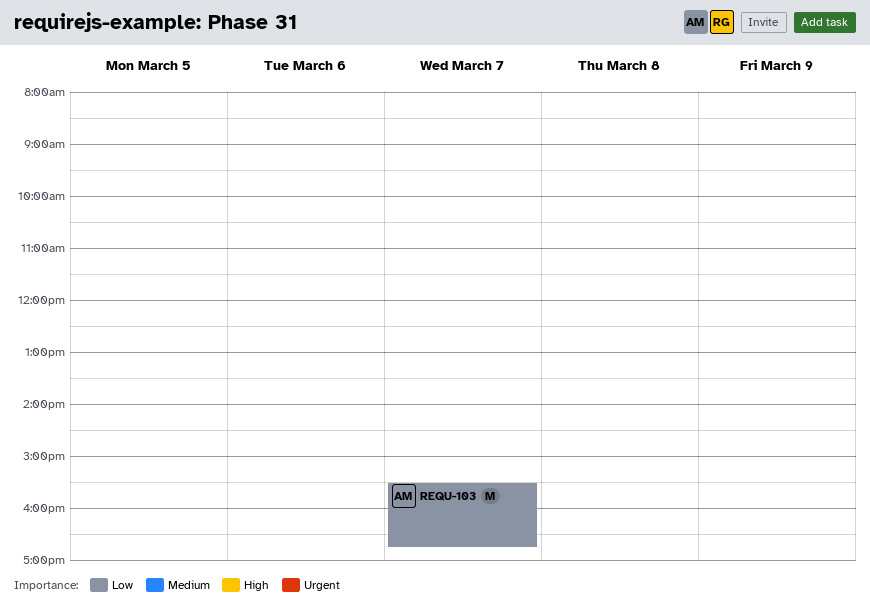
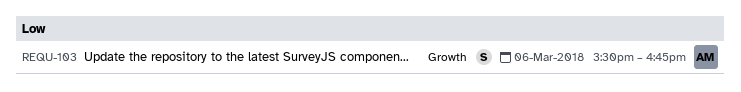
REQU-103, estimate: M -> S
REQU-103, day: Mar 7 -> Mar 6

